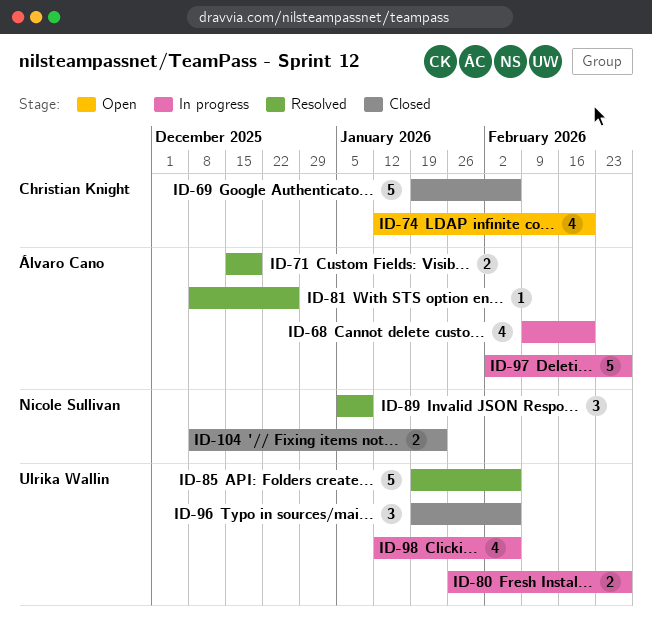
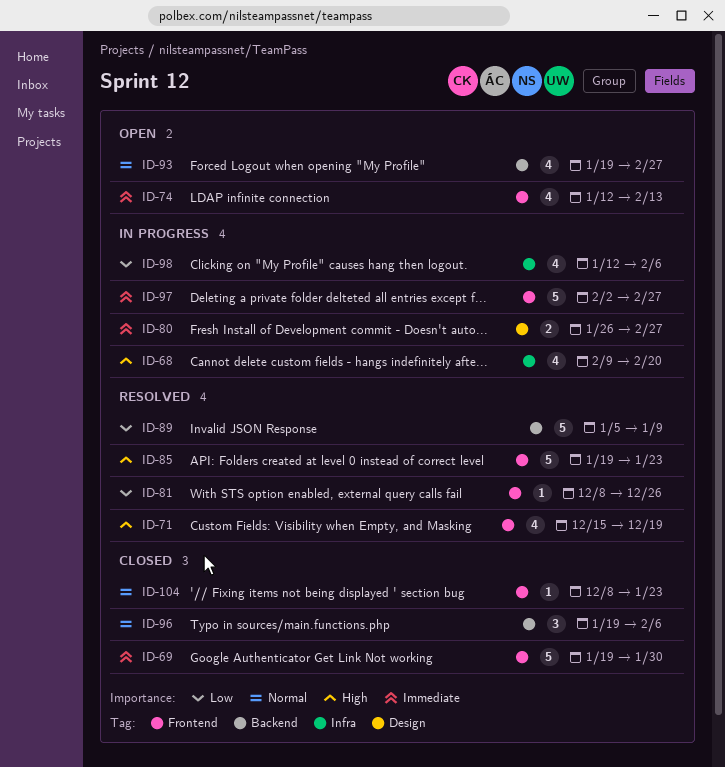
ID-69, due: Feb 6 -> Jan 30
ID-71, estimate: 2 -> 4
ID-74, due: Feb 20 -> Feb 13
ID-85, due: Feb 6 -> Jan 23
ID-89, estimate: 3 -> 5
ID-93: none -> present
ID-104, estimate: 2 -> 1

